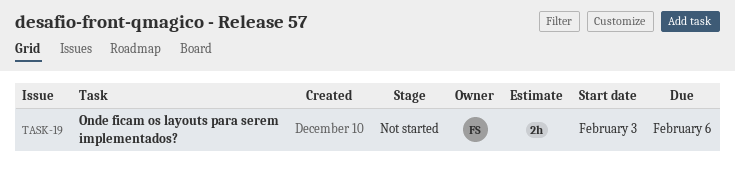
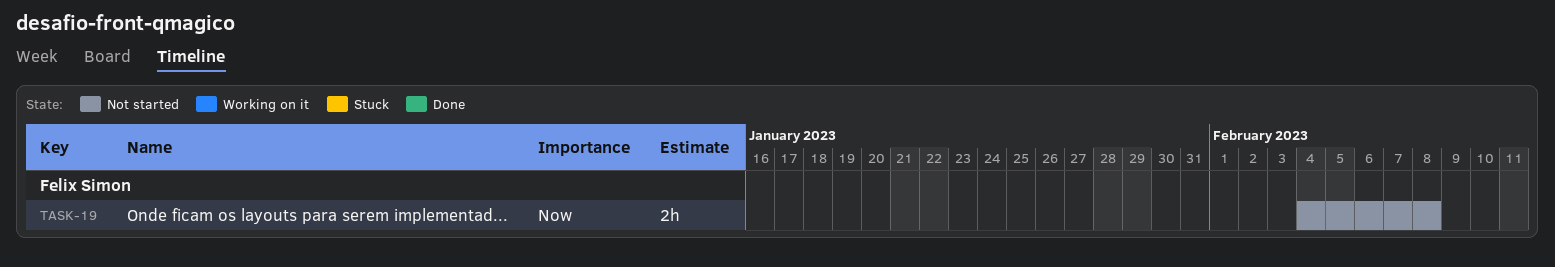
TASK-19, start: Feb 3 -> Feb 4
TASK-19, due: Feb 6 -> Feb 8

